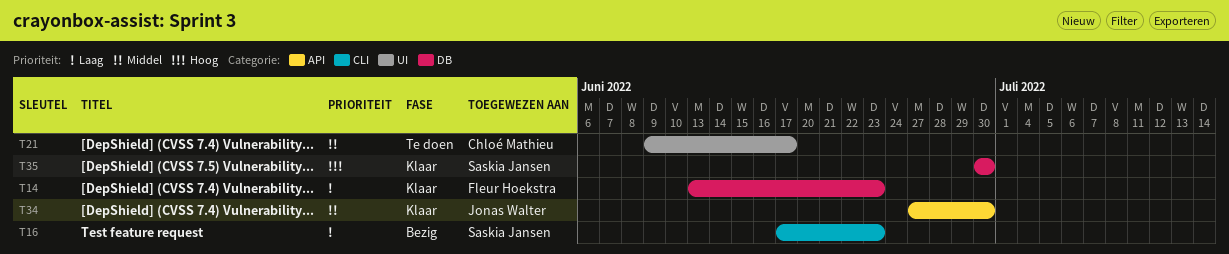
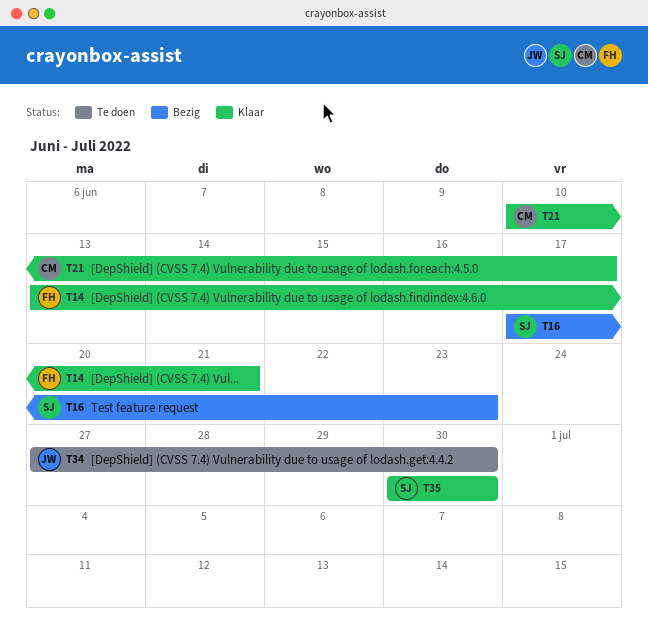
T14, due: Jun 23 -> Jun 21
T21, status: Te doen -> Klaar
T21, start: Jun 9 -> Jun 10
T34, status: Klaar -> Te doen

